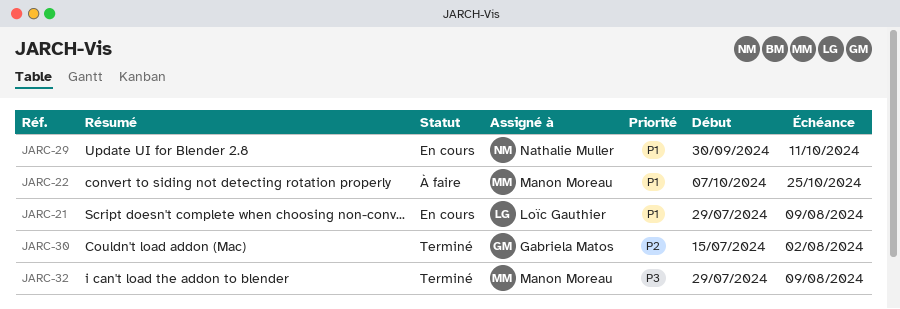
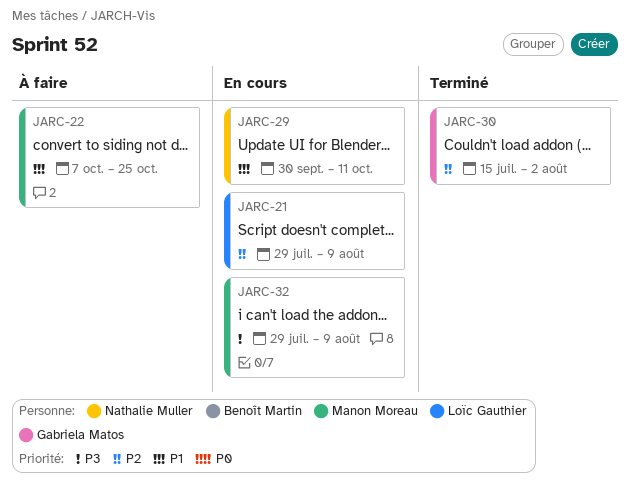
JARC-21, priority: P1 -> P2
JARC-32, status: Terminé -> En cours

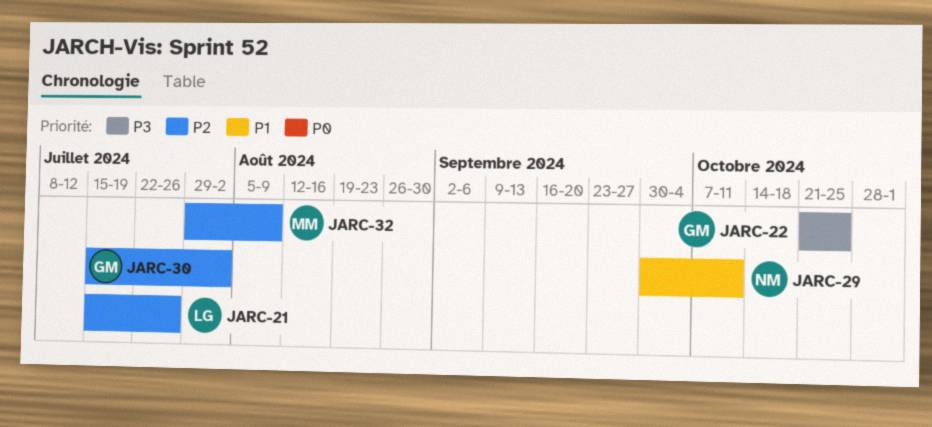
JARC-21, start: Jul 29 -> Jul 15
JARC-21, due: Aug 9 -> Jul 26
JARC-22, owner: Manon Moreau -> Gabriela Matos
JARC-22, priority: P1 -> P3
JARC-22, start: Oct 7 -> Oct 21
JARC-32, priority: P3 -> P2

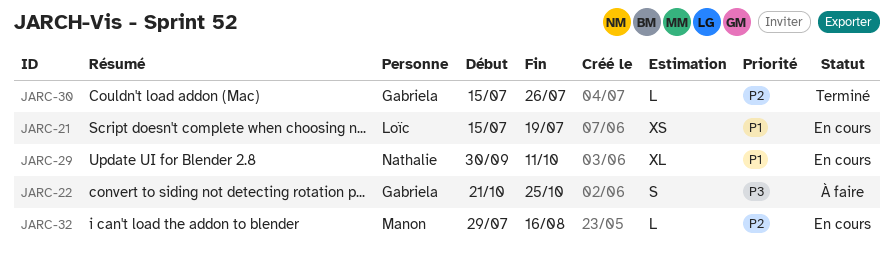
JARC-21, priority: P2 -> P1
JARC-21, due: Jul 26 -> Jul 19
JARC-30, due: Aug 2 -> Jul 26
JARC-32, due: Aug 9 -> Aug 16

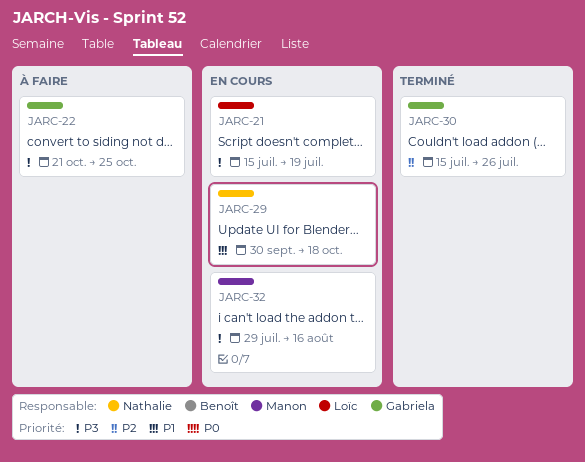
JARC-21, priority: P1 -> P3
JARC-29, due: Oct 11 -> Oct 18
JARC-32, priority: P2 -> P3

